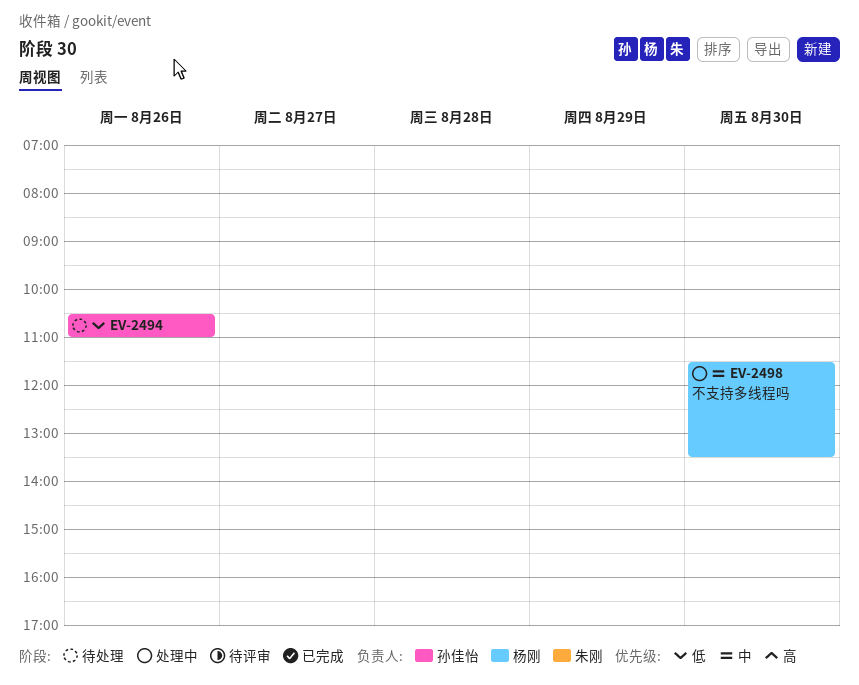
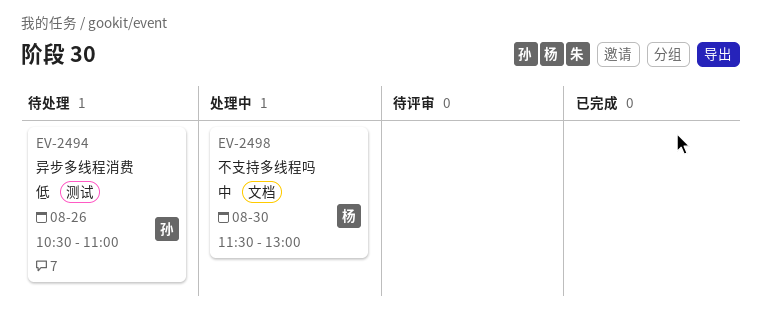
EV-2498, ends: 13:30 -> 13:00

